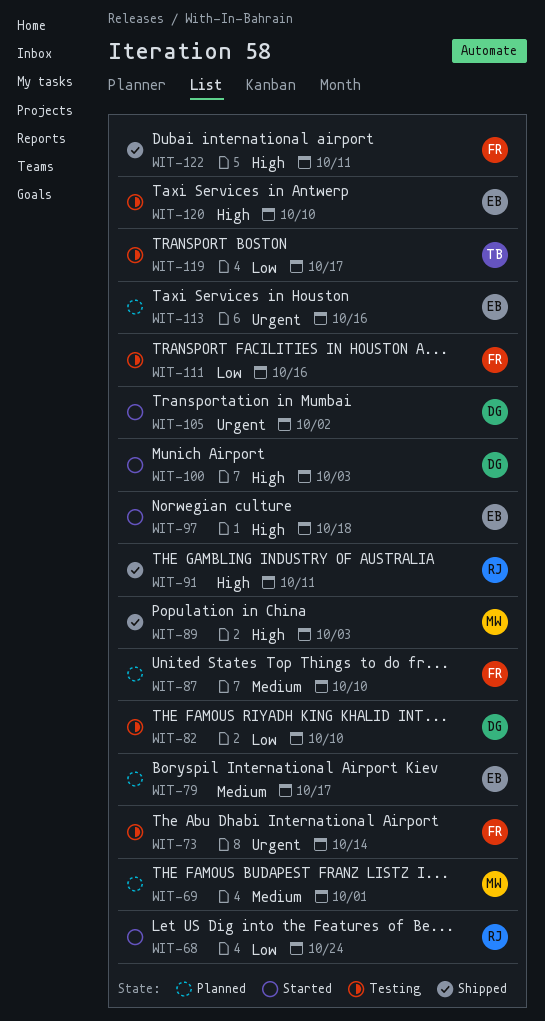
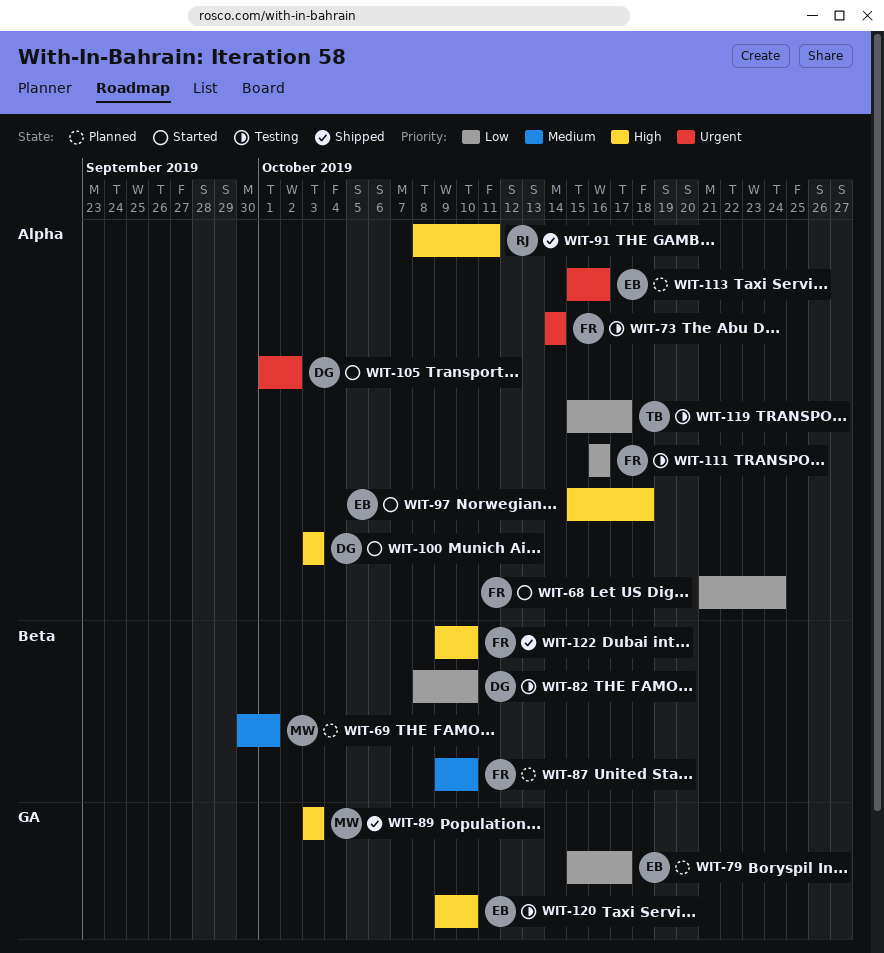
WIT-68, owner: RJ -> FR
WIT-79, priority: Medium -> Low
WIT-122, due: Oct 11 -> Oct 10

